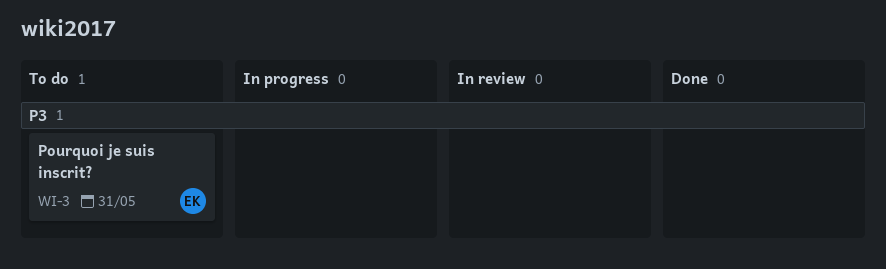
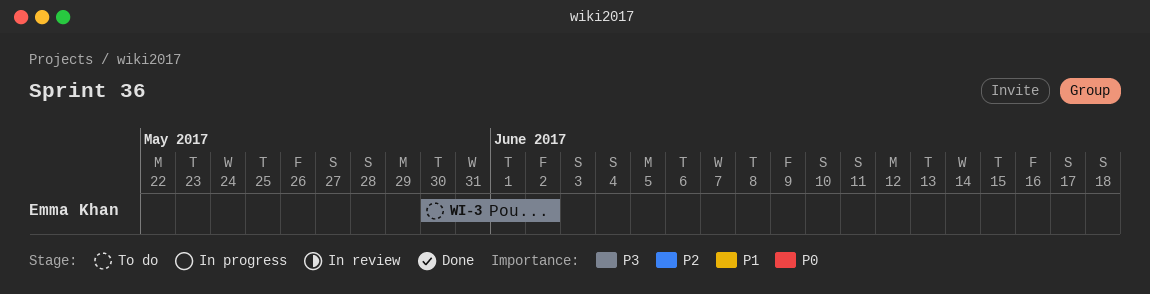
WI-3, due: May 31 -> Jun 2

